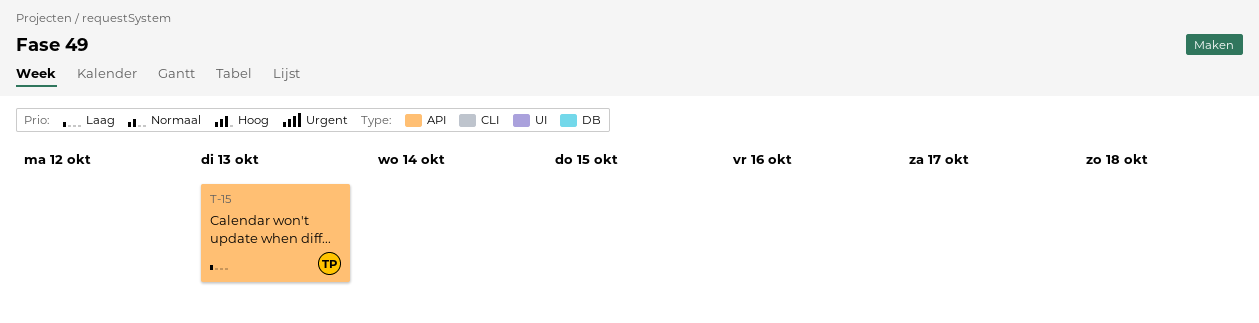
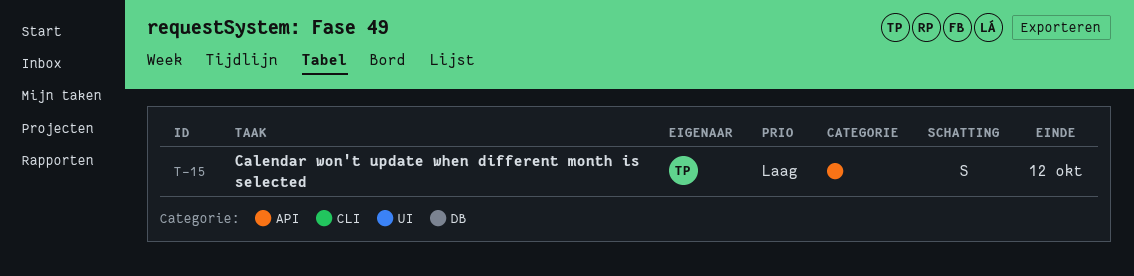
T-15, due: Oct 13 -> Oct 12

